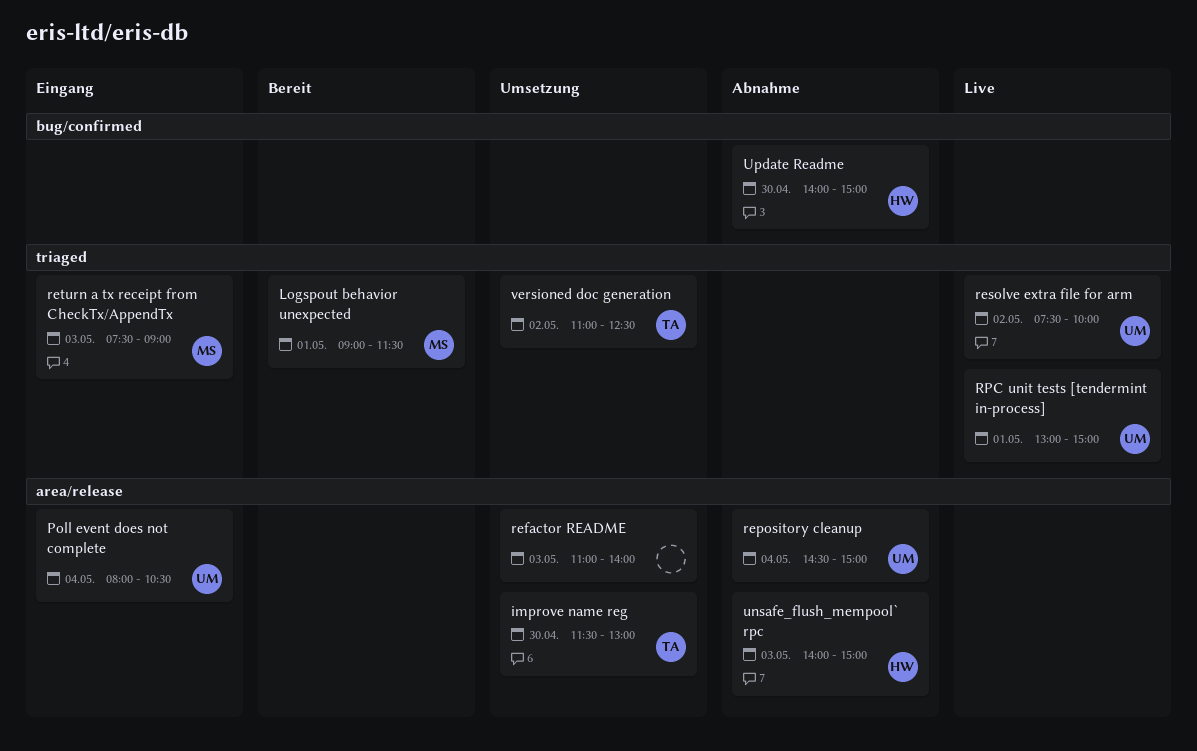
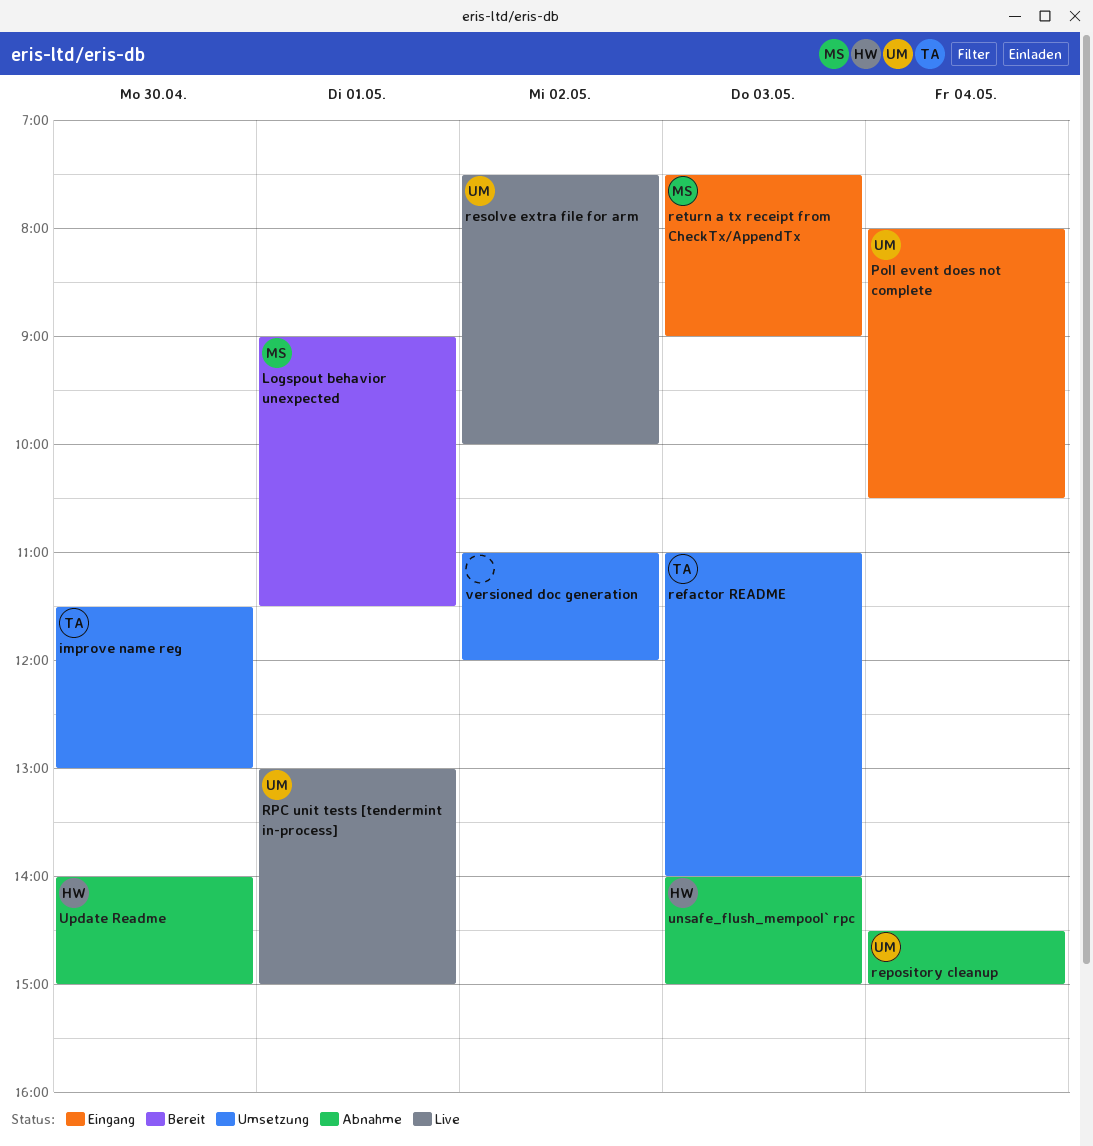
refactor README, owner: none -> TA
versioned doc generation, owner: TA -> none
versioned doc generation, ends: 12:30 -> 12:00

